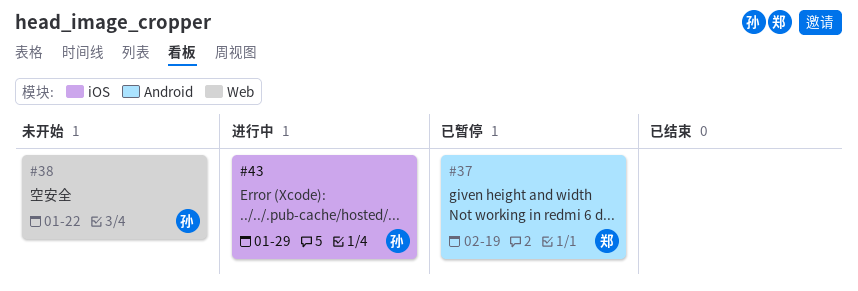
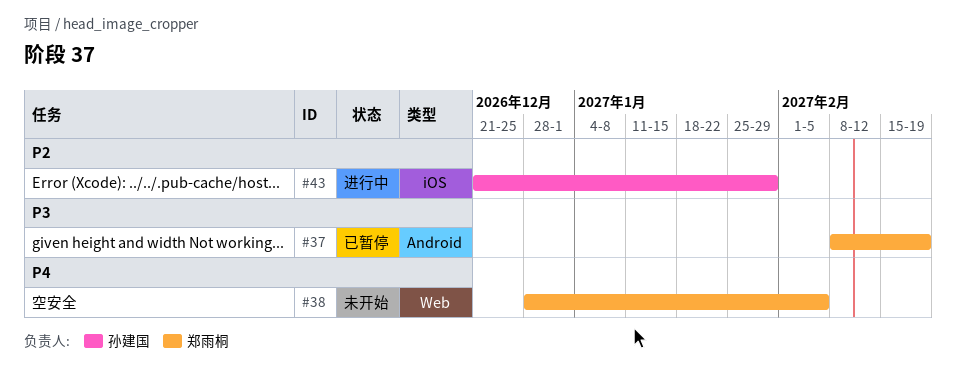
#38, owner: 孙建国 -> 郑雨桐
#38, due: Jan 22 -> Feb 5

